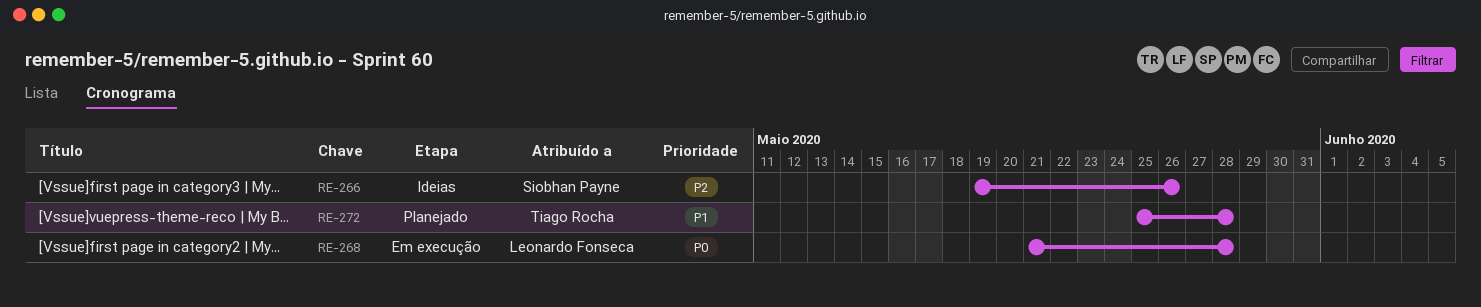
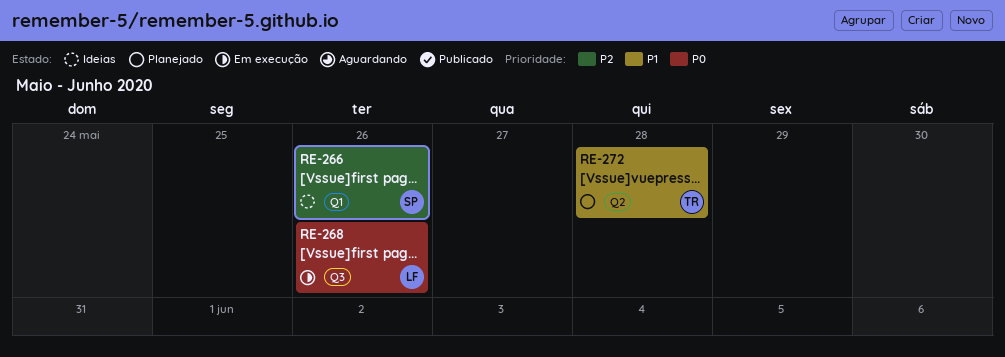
RE-268, due: May 28 -> May 26

